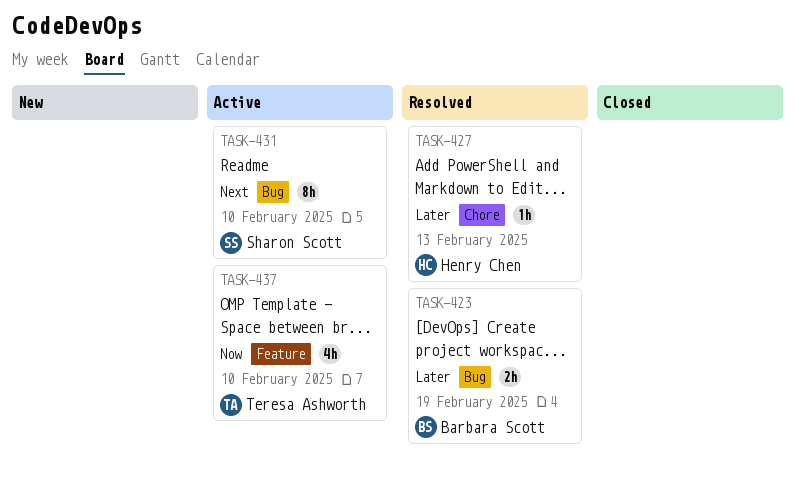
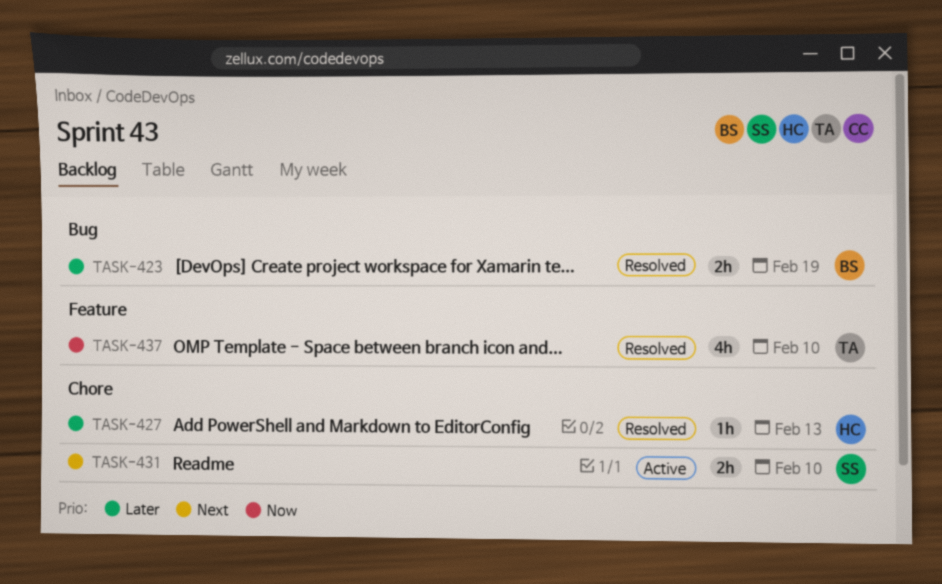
TASK-431, label: Bug -> Chore
TASK-431, estimate: 8h -> 2h
TASK-437, status: Active -> Resolved

